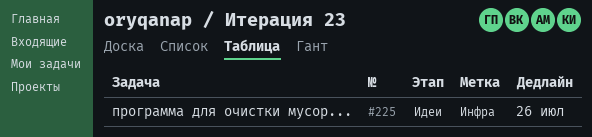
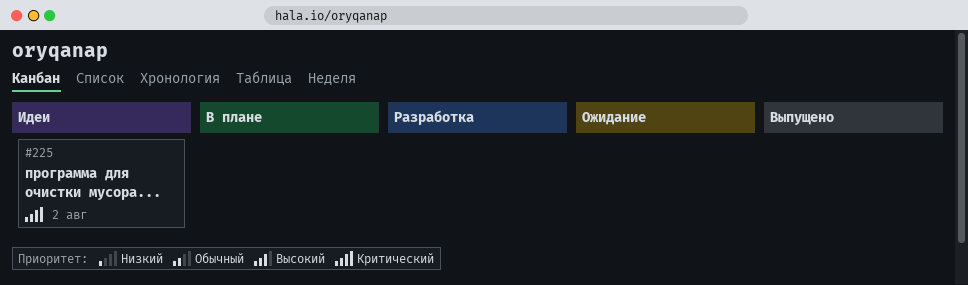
#225, due: Jul 26 -> Aug 2

